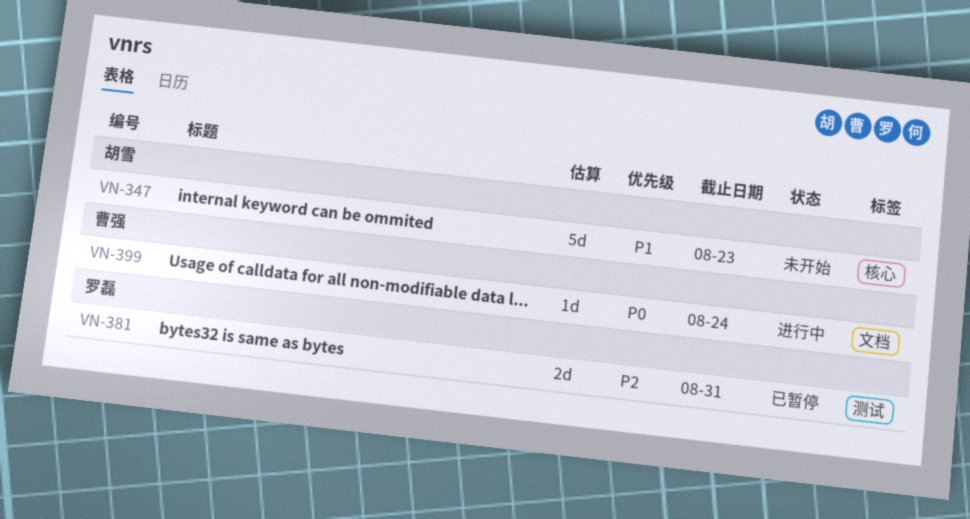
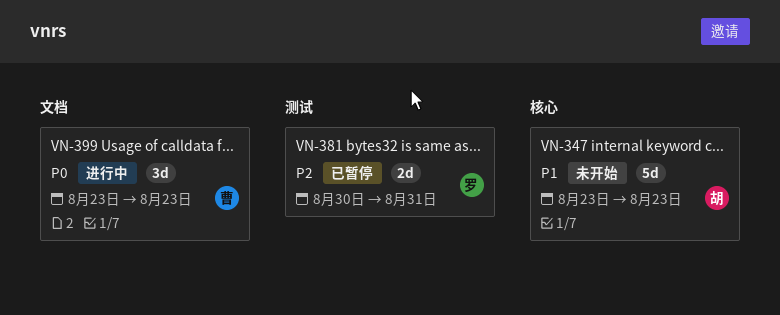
VN-399, estimate: 1d -> 3d
VN-399, due: Aug 24 -> Aug 23

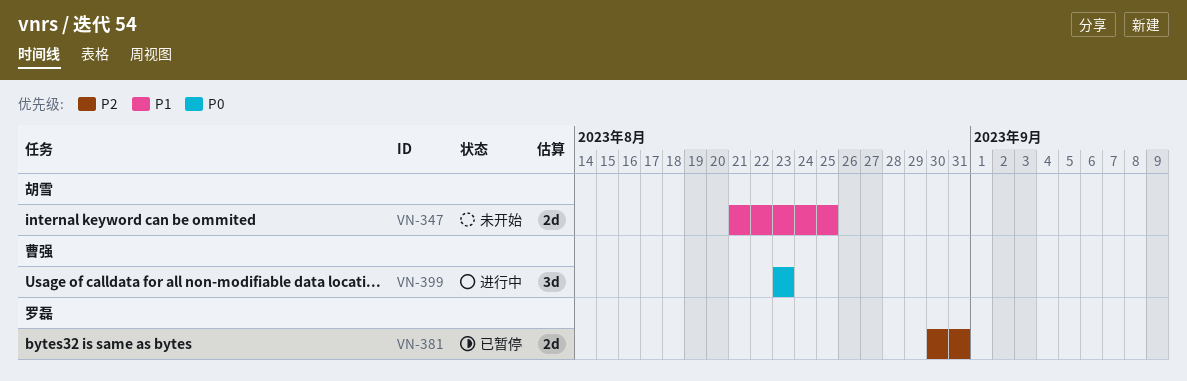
VN-347, estimate: 5d -> 2d
VN-347, start: Aug 23 -> Aug 21
VN-347, due: Aug 23 -> Aug 25

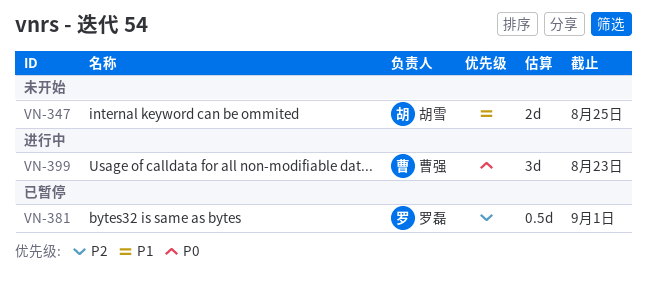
VN-381, estimate: 2d -> 0.5d
VN-381, due: Aug 31 -> Sep 1

